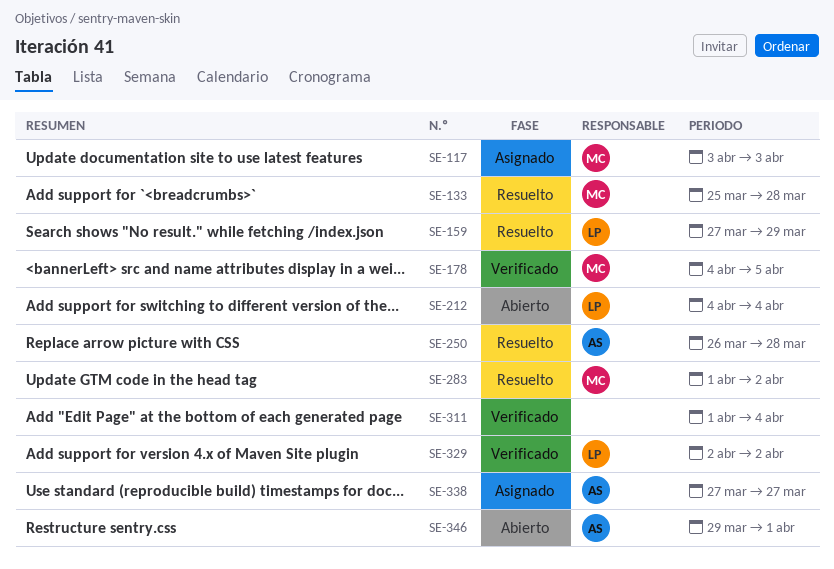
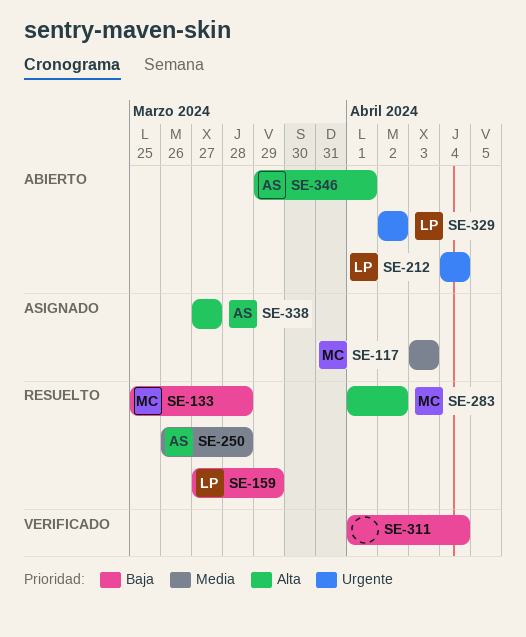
SE-178: present -> none
SE-329, status: Verificado -> Abierto

